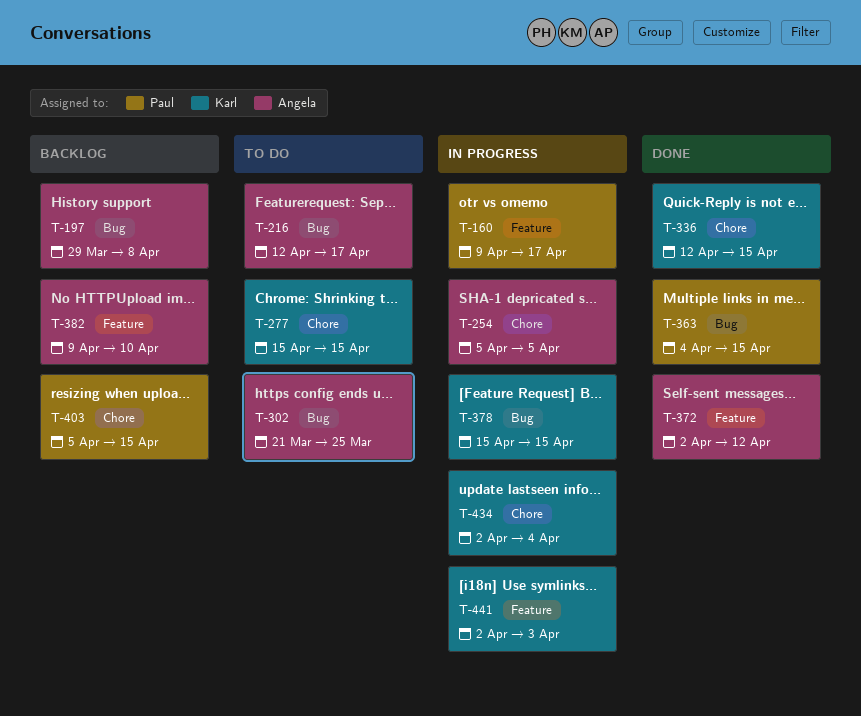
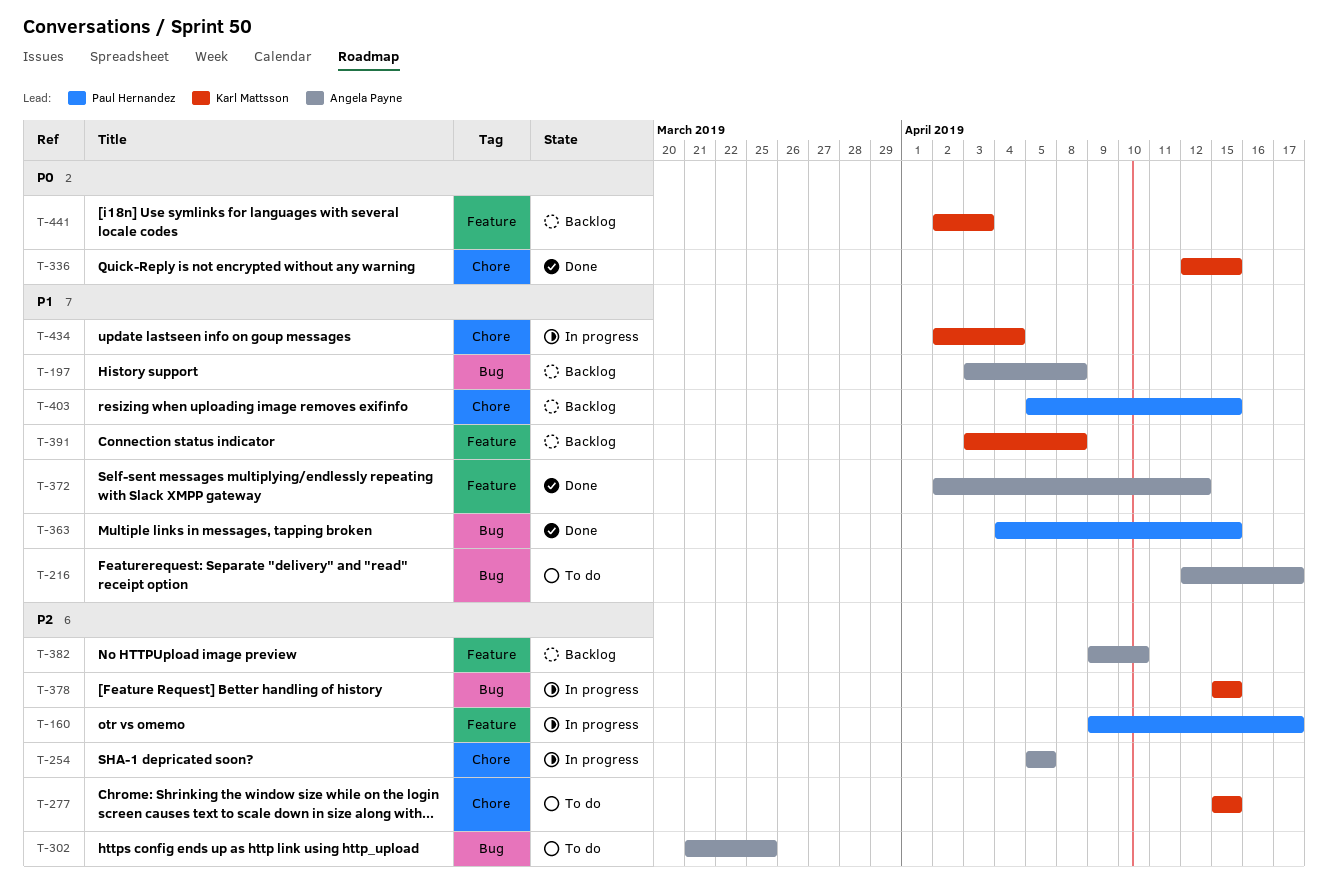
T-197, start: Mar 29 -> Apr 3
T-391: none -> present
T-441, status: In progress -> Backlog

